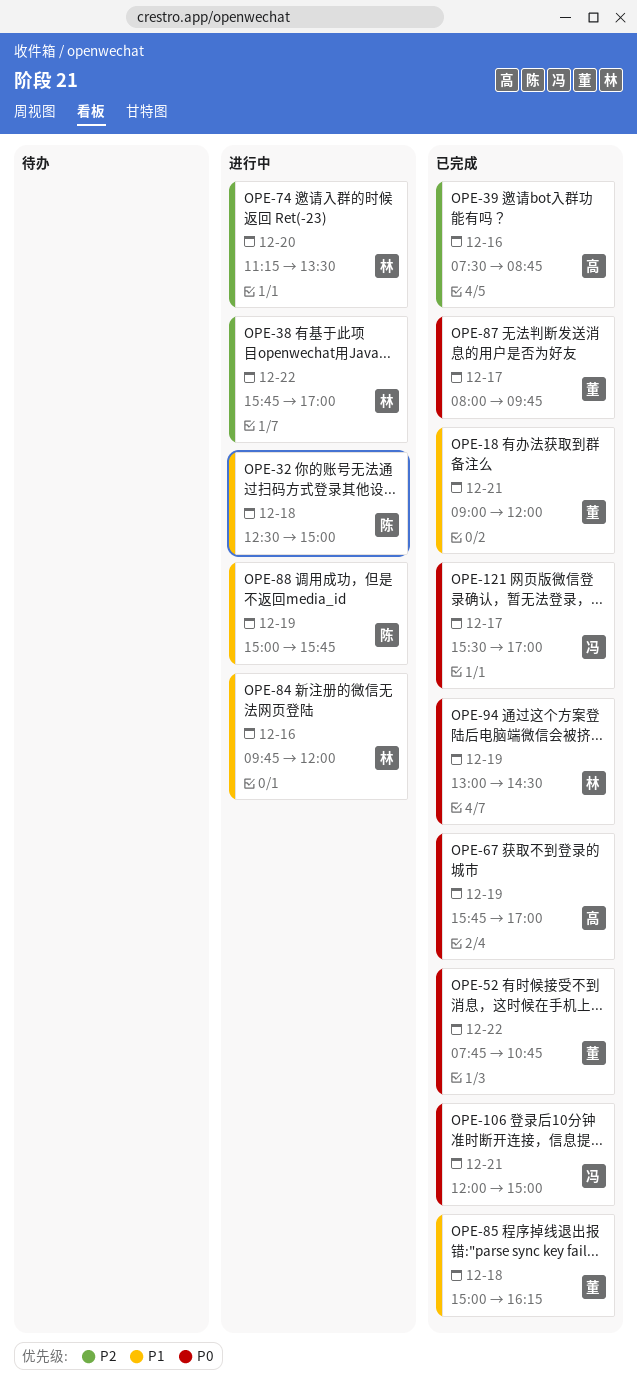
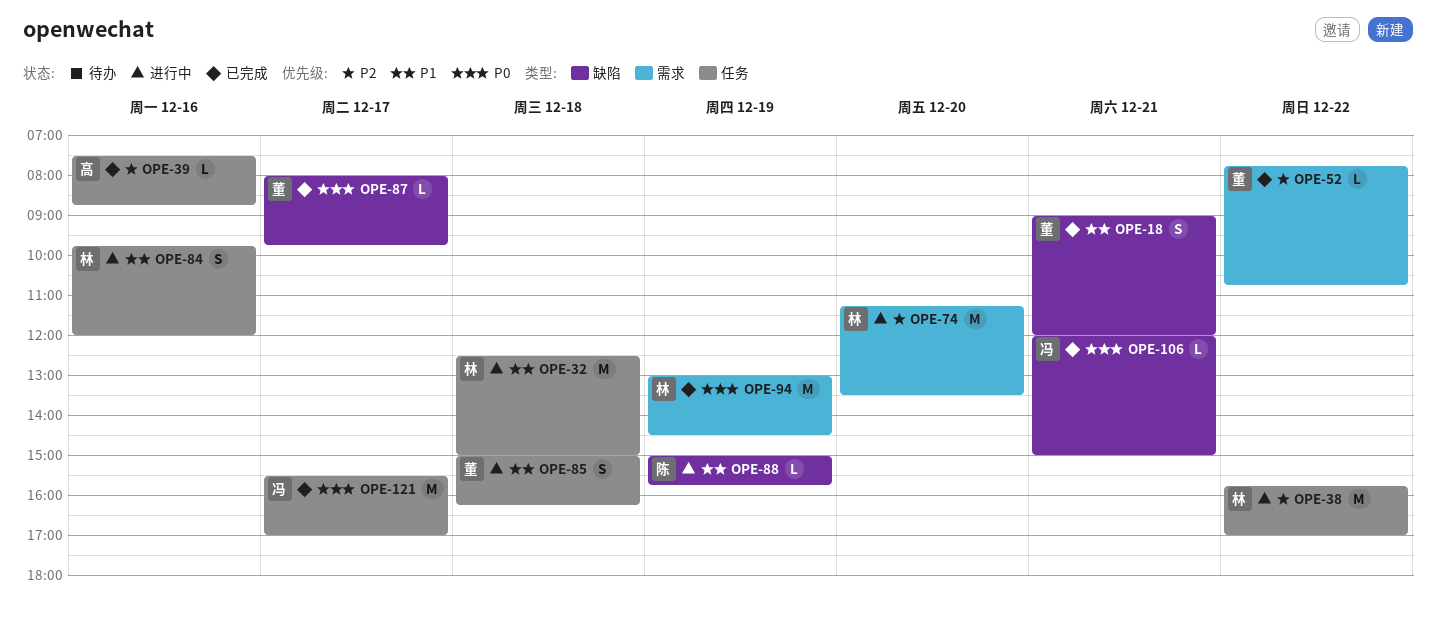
OPE-32, owner: 陈 -> 林
OPE-52, priority: P0 -> P2
OPE-67: present -> none
OPE-85, status: 已完成 -> 进行中

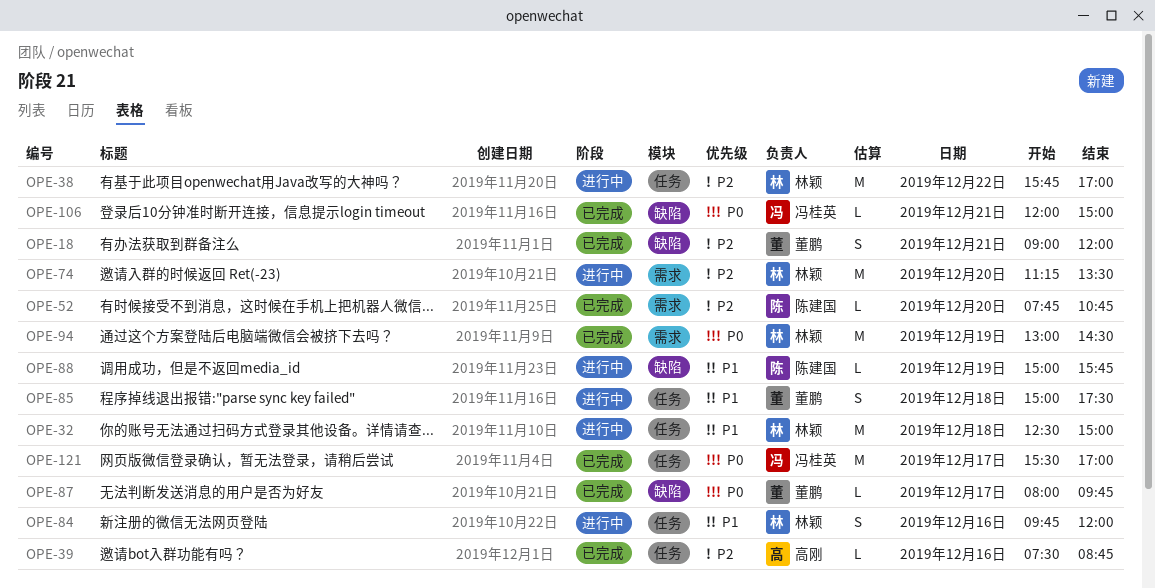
OPE-18, priority: P1 -> P2
OPE-52, owner: 董鹏 -> 陈建国
OPE-52, day: Dec 22 -> Dec 20
OPE-85, ends: 16:15 -> 17:30

